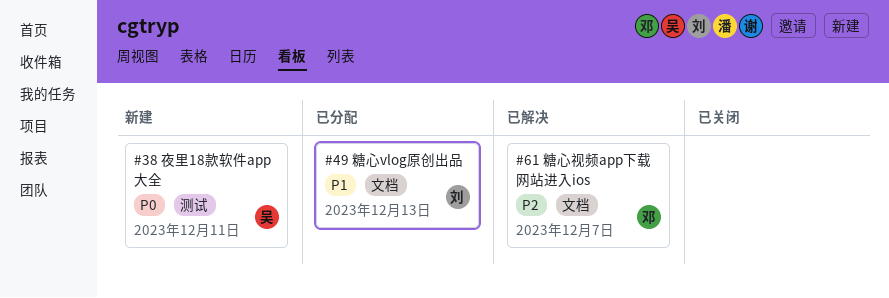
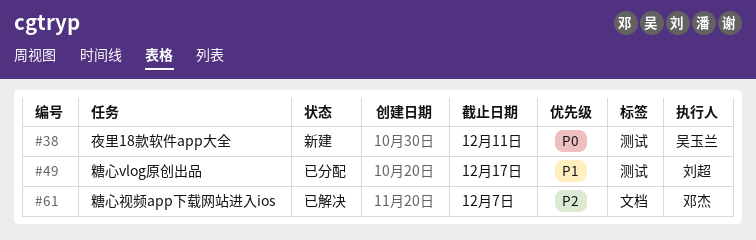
#49, label: 文档 -> 测试
#49, due: Dec 13 -> Dec 17

